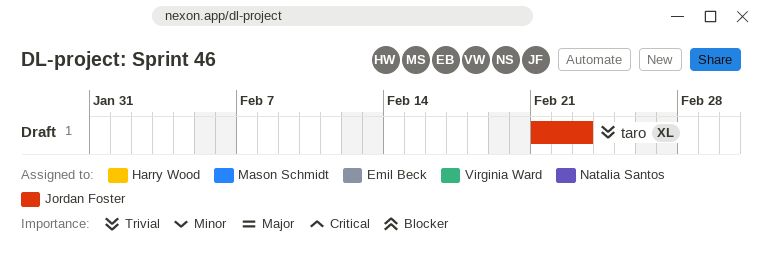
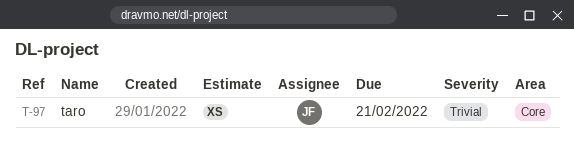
taro, estimate: XL -> XS
taro, due: Feb 23 -> Feb 21

